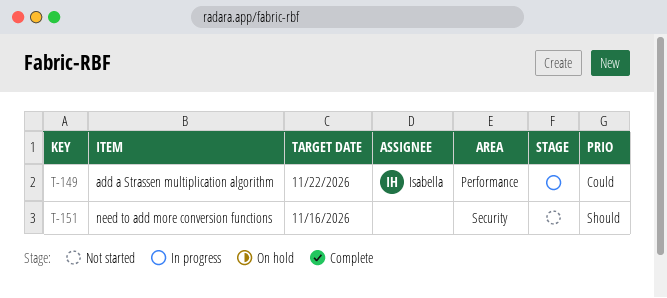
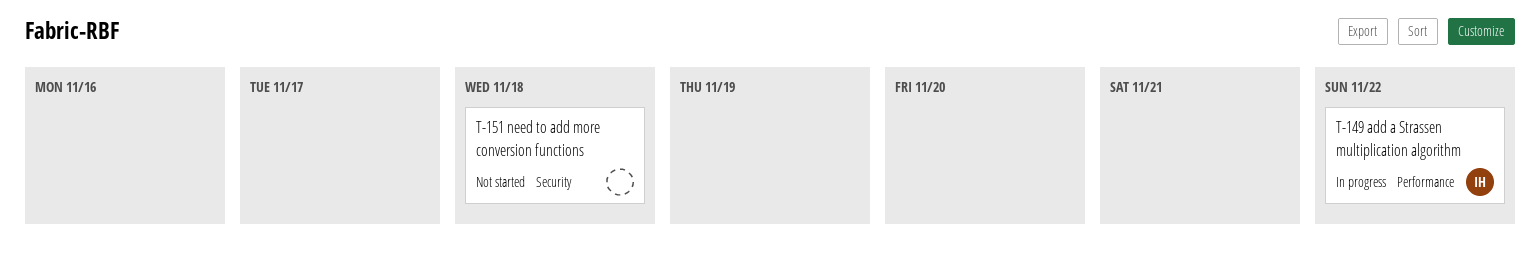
T-151, due: Nov 16 -> Nov 18

